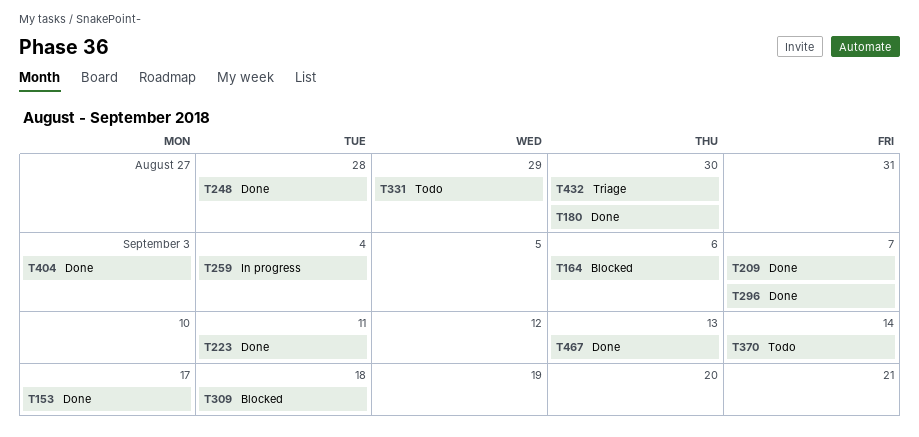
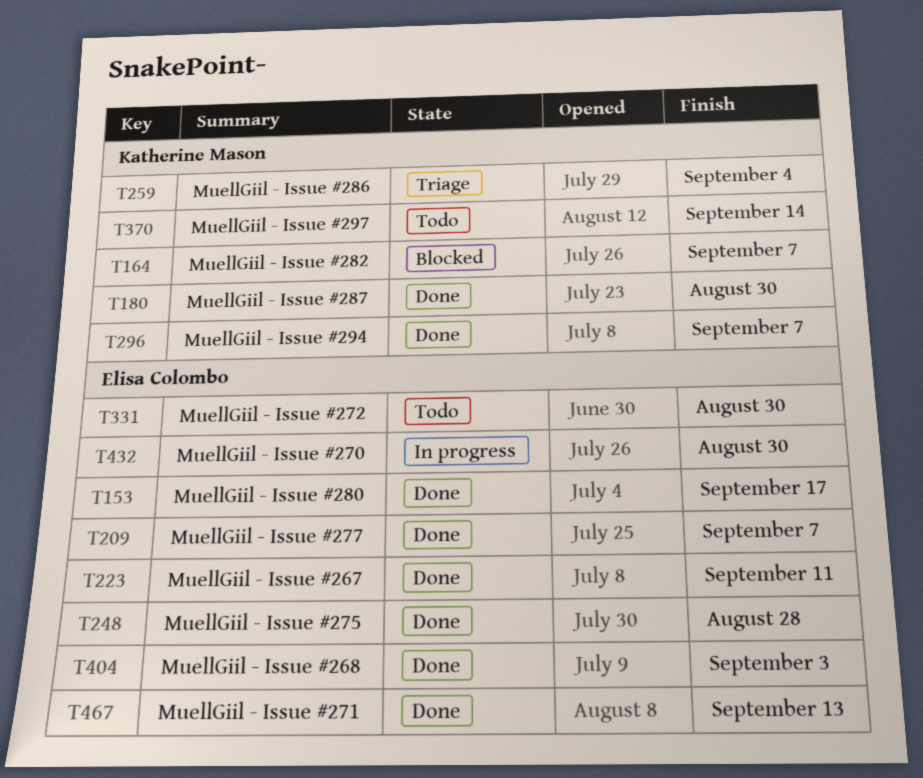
T164, due: Sep 6 -> Sep 7
T259, status: In progress -> Triage
T309: present -> none
T331, due: Aug 29 -> Aug 30
T432, status: Triage -> In progress

